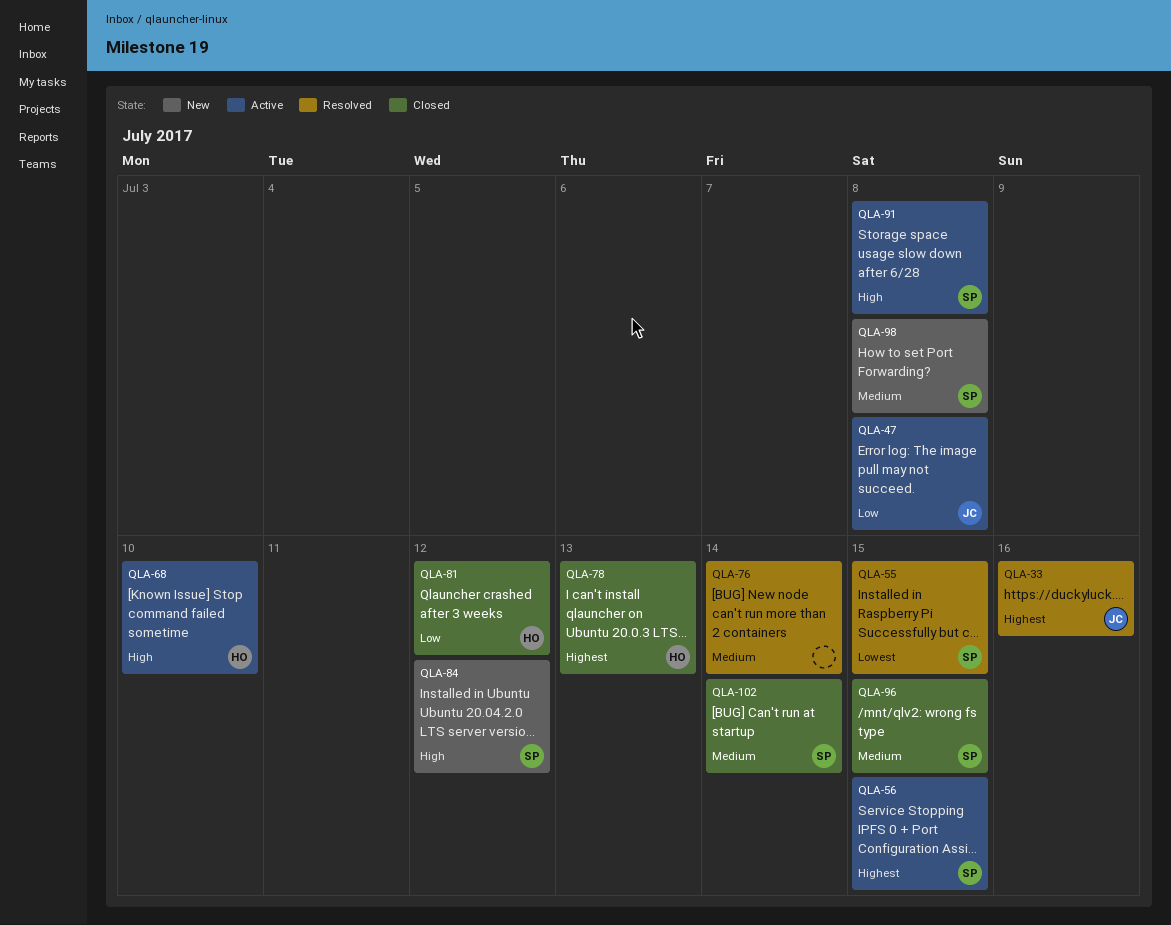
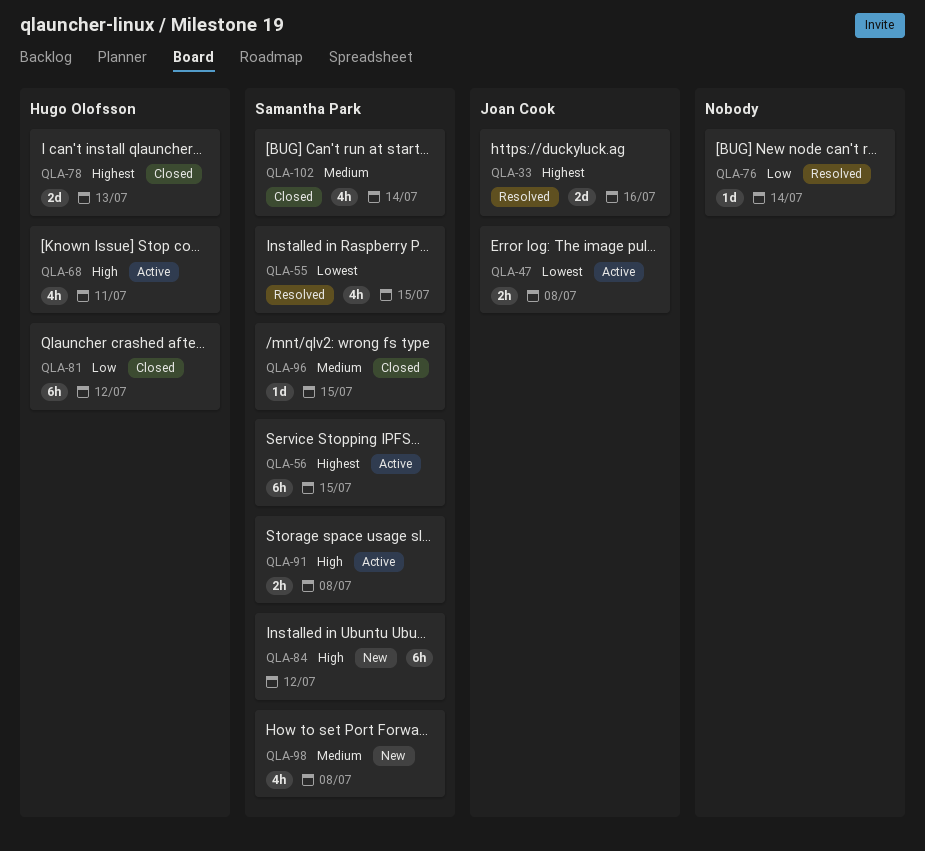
QLA-47, priority: Low -> Lowest
QLA-68, due: Jul 10 -> Jul 11
QLA-76, priority: Medium -> Low

